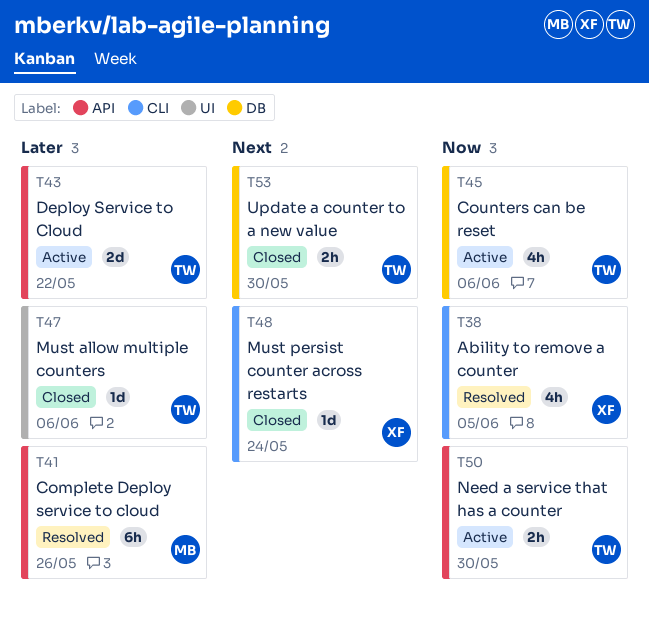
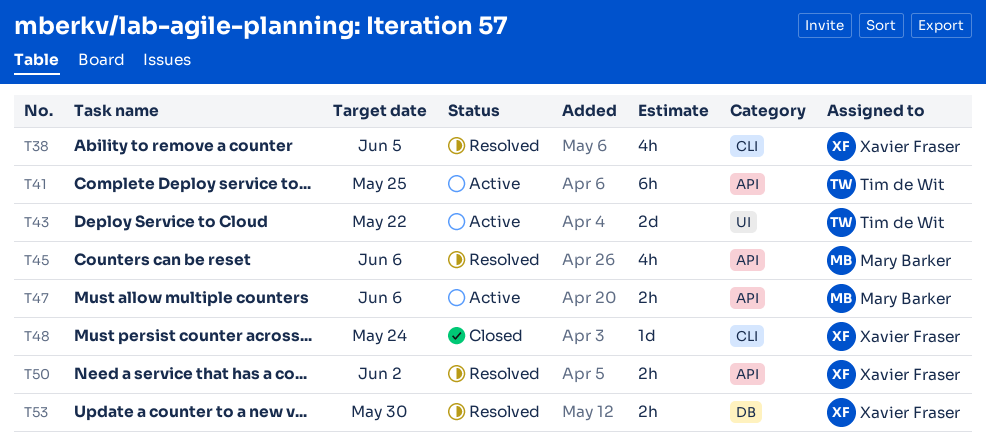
T41, status: Resolved -> Active
T41, owner: Mary Barker -> Tim de Wit
T41, due: May 26 -> May 25
T43, label: API -> UI
T45, status: Active -> Resolved
T45, owner: Tim de Wit -> Mary Barker
T45, label: DB -> API
T47, status: Closed -> Active
T47, owner: Tim de Wit -> Mary Barker
T47, label: UI -> API
T47, estimate: 1d -> 2h
T50, status: Active -> Resolved
T50, owner: Tim de Wit -> Xavier Fraser
T50, due: May 30 -> Jun 2
T53, status: Closed -> Resolved
T53, owner: Tim de Wit -> Xavier Fraser

